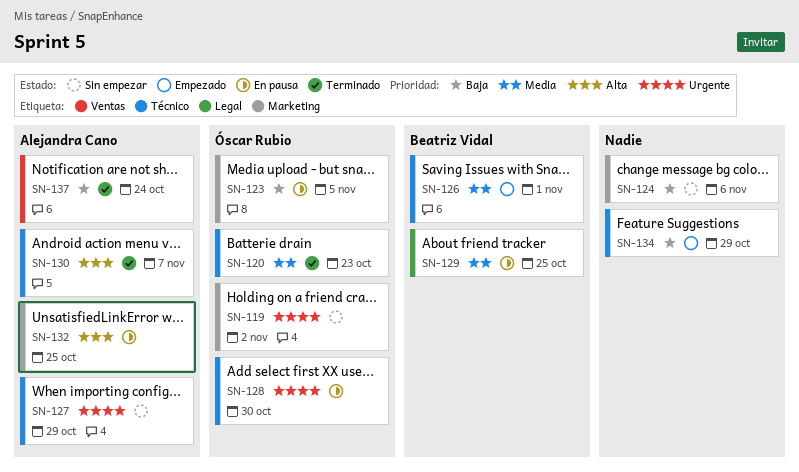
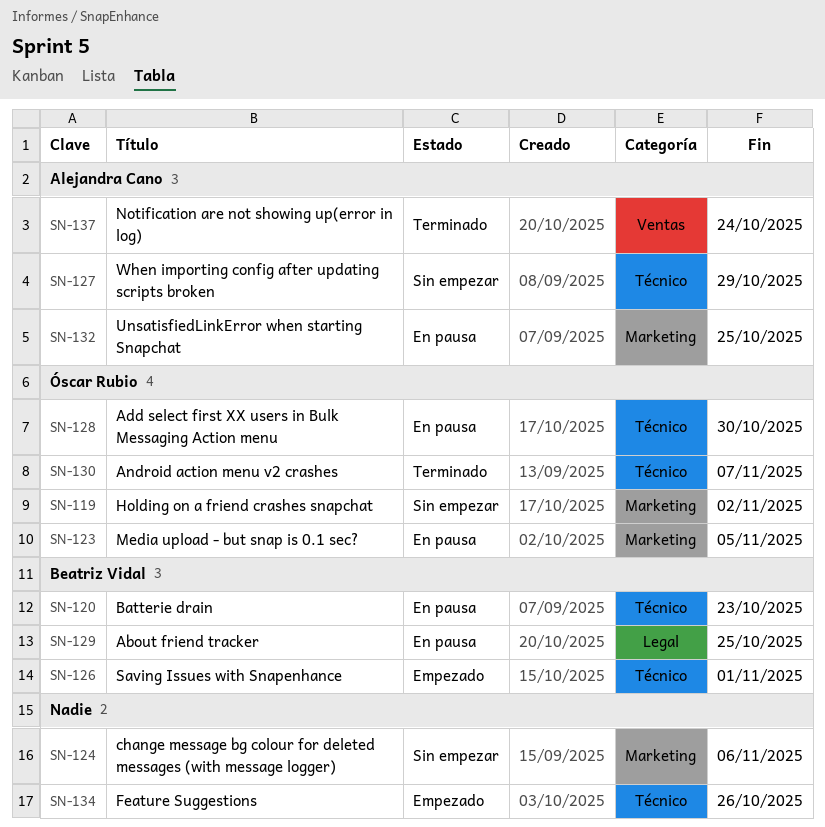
SN-120, status: Terminado -> En pausa
SN-120, owner: Óscar Rubio -> Beatriz Vidal
SN-130, owner: Alejandra Cano -> Óscar Rubio
SN-134, due: Oct 29 -> Oct 26

